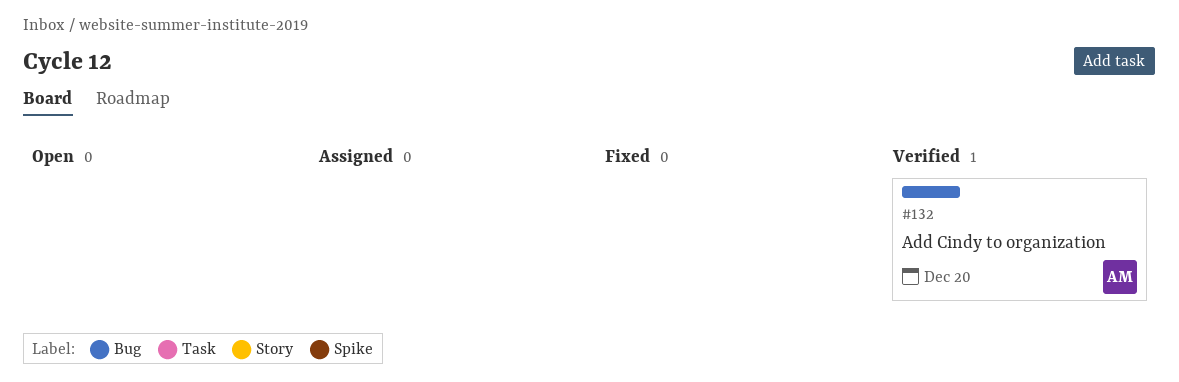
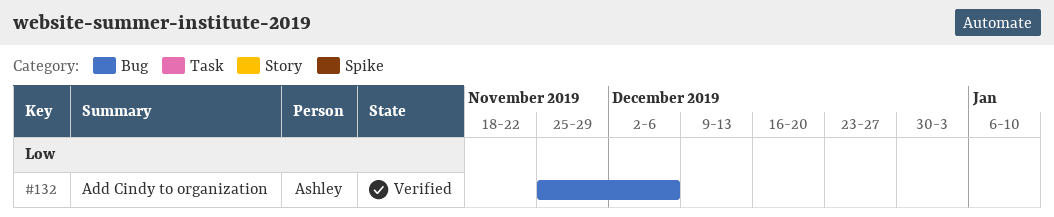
#132, due: Dec 20 -> Dec 6

